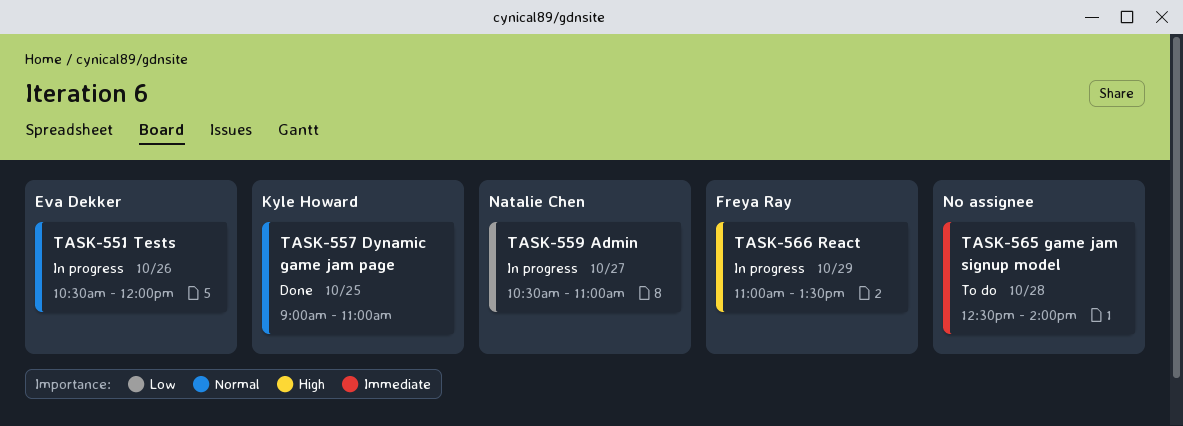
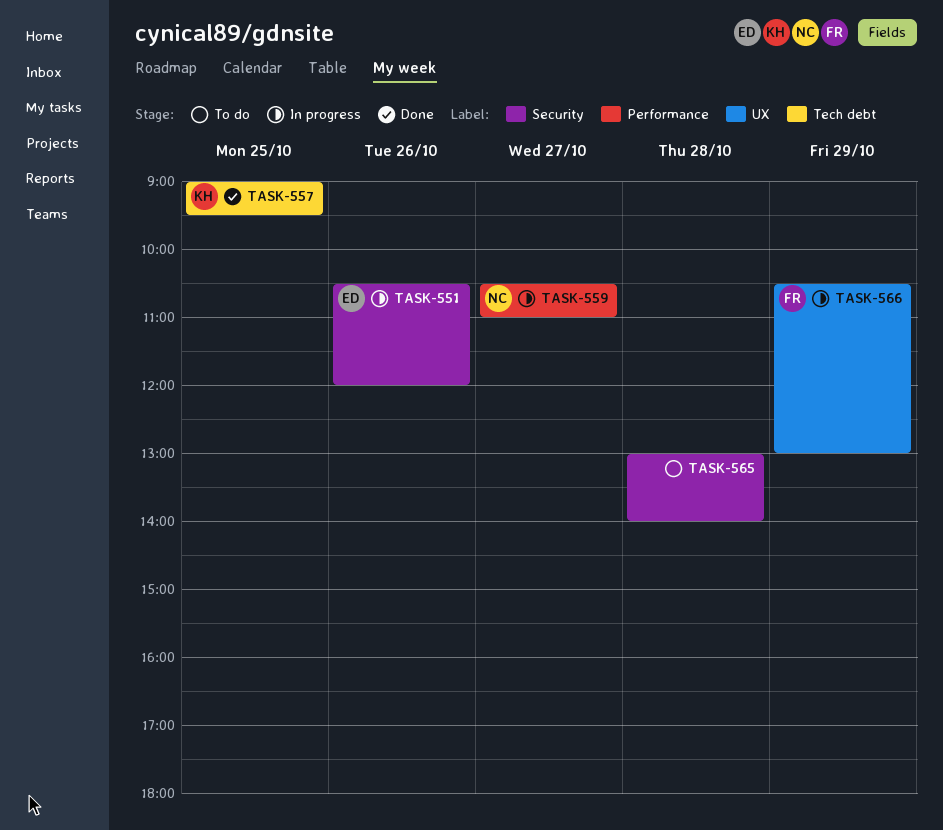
TASK-557, ends: 11:00 -> 09:30
TASK-565, begins: 12:30 -> 13:00
TASK-566, begins: 11:00 -> 10:30
TASK-566, ends: 13:30 -> 13:00

